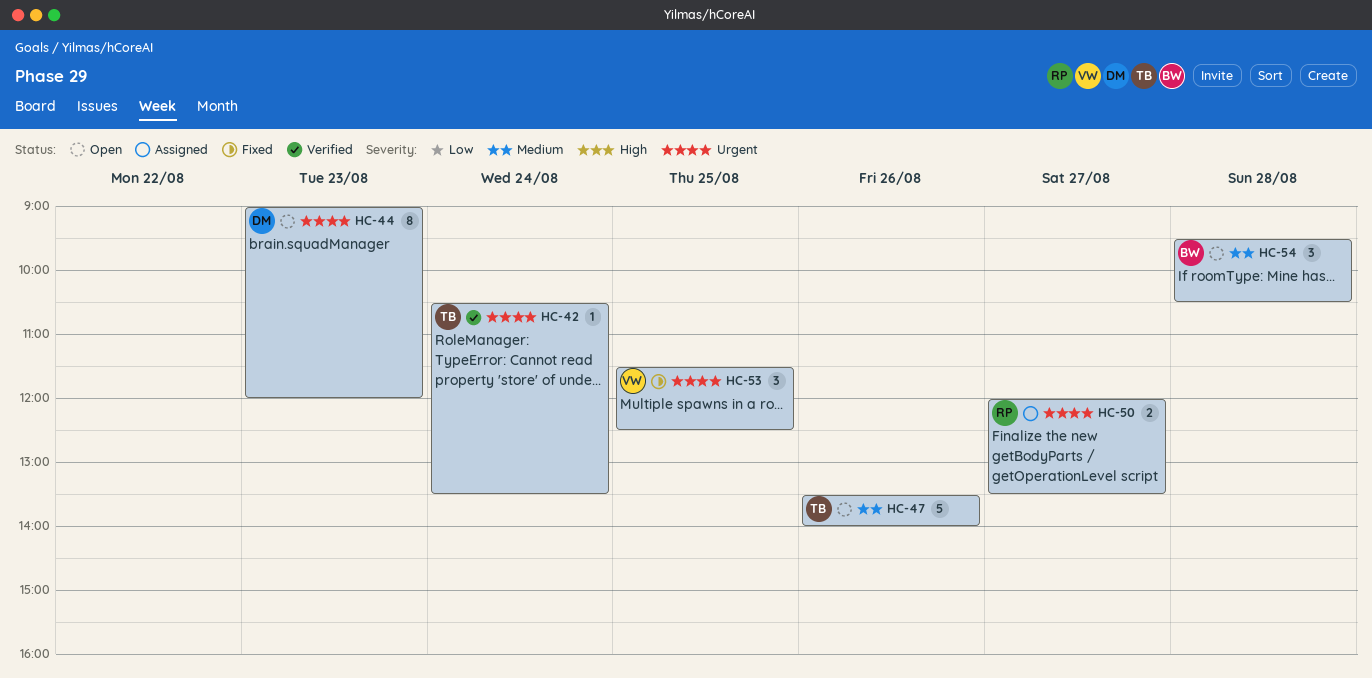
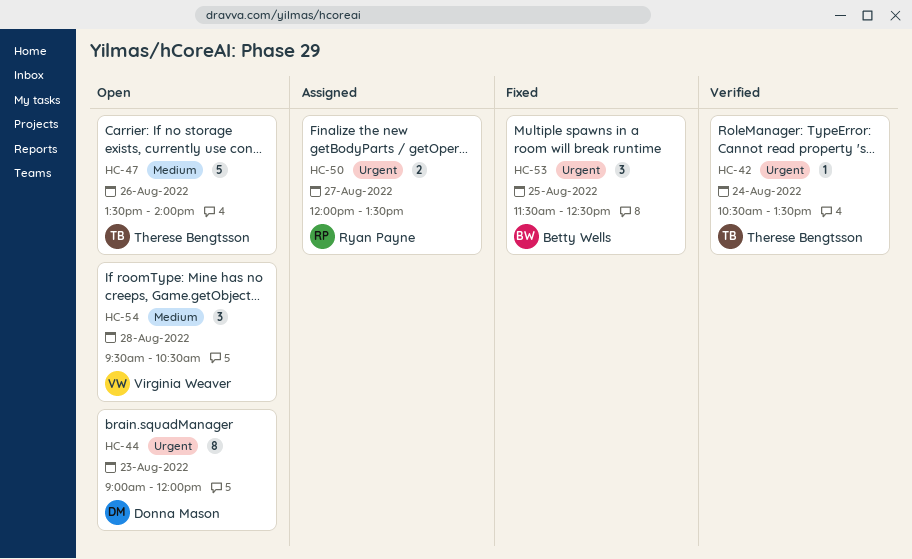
HC-53, owner: Virginia Weaver -> Betty Wells
HC-54, owner: Betty Wells -> Virginia Weaver

